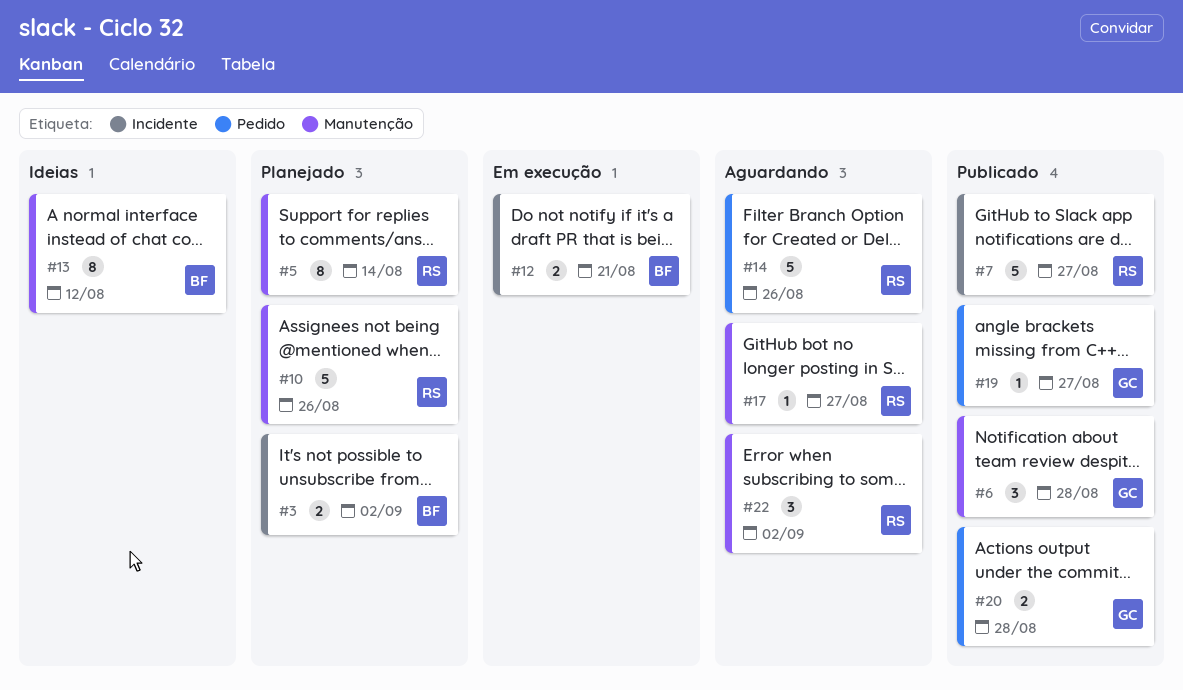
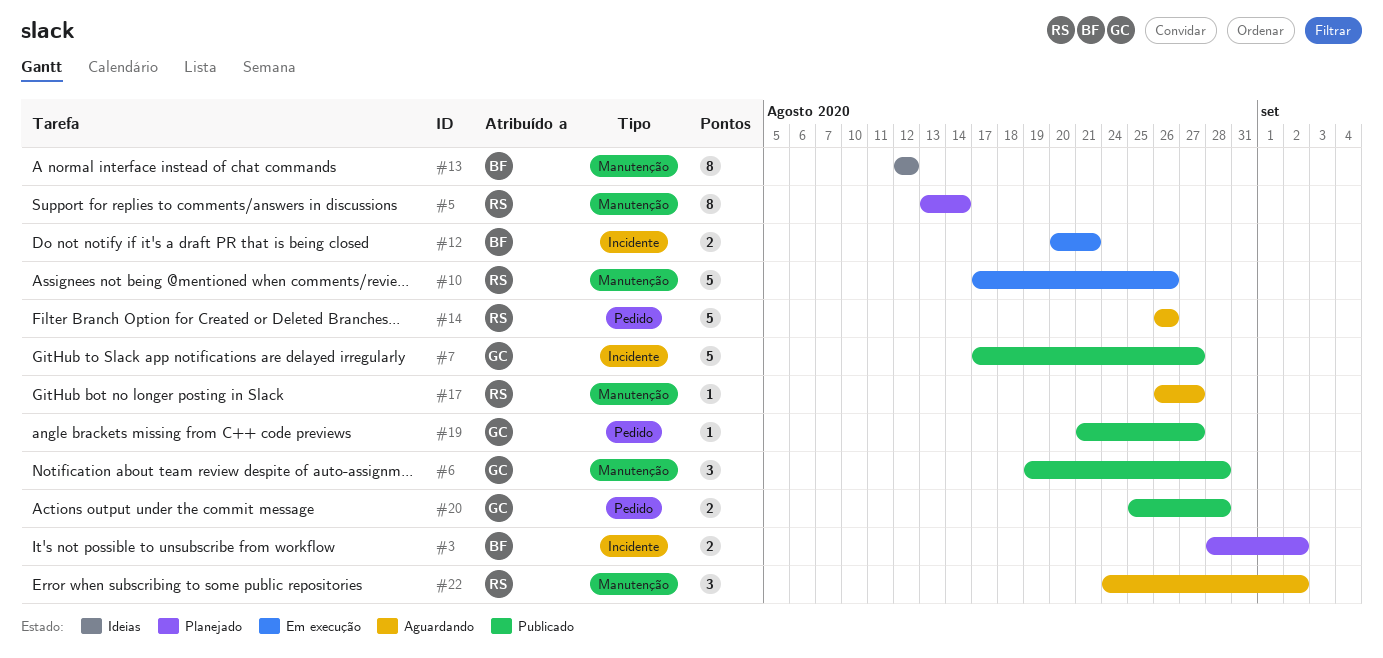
#7, owner: RS -> GC
#10, status: Planejado -> Em execução

